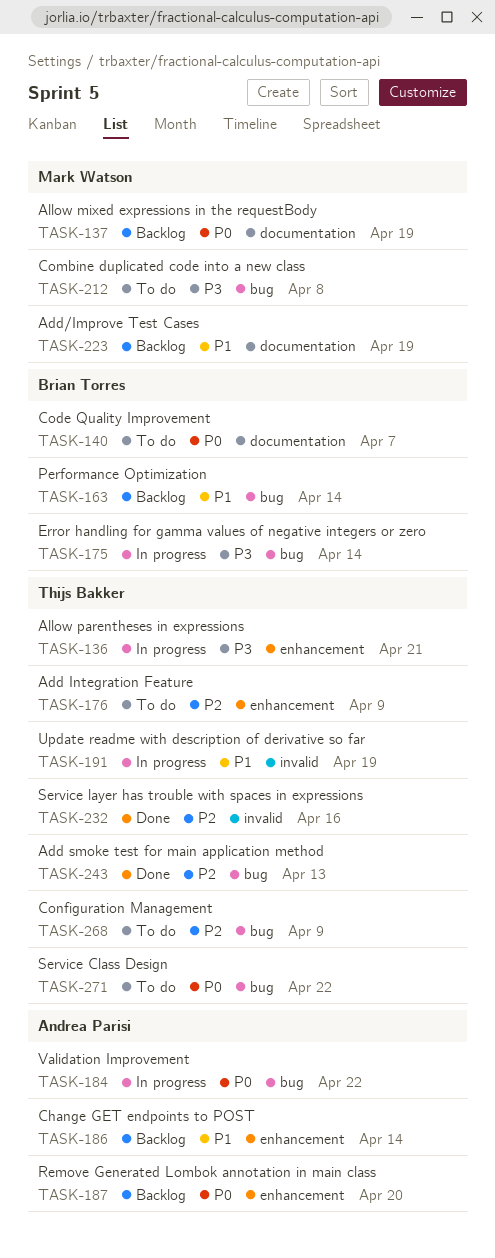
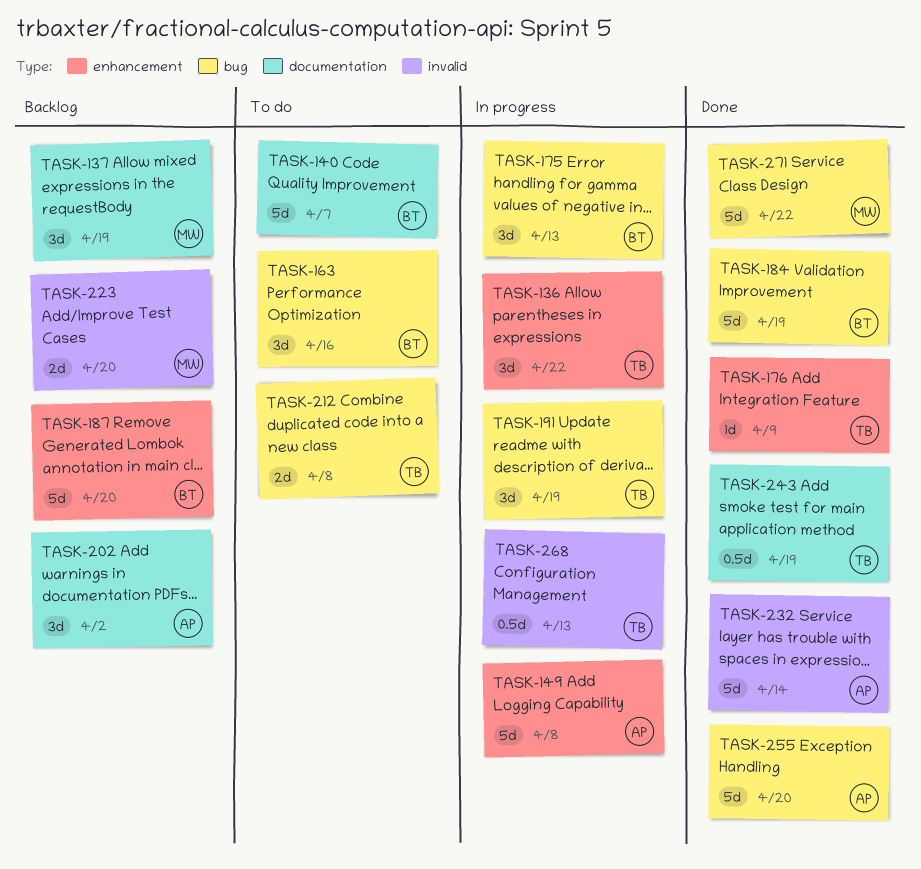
TASK-136, due: Apr 21 -> Apr 22
TASK-149: none -> present
TASK-163, status: Backlog -> To do
TASK-163, due: Apr 14 -> Apr 16
TASK-175, due: Apr 14 -> Apr 13
TASK-176, status: To do -> Done
TASK-184, status: In progress -> Done
TASK-184, owner: Andrea Parisi -> Brian Torres
TASK-184, due: Apr 22 -> Apr 19
TASK-186: present -> none
TASK-187, owner: Andrea Parisi -> Brian Torres
TASK-191, label: invalid -> bug
TASK-202: none -> present
TASK-212, owner: Mark Watson -> Thijs Bakker
TASK-223, label: documentation -> invalid
TASK-223, due: Apr 19 -> Apr 20
TASK-232, owner: Thijs Bakker -> Andrea Parisi
TASK-232, due: Apr 16 -> Apr 14
TASK-243, label: bug -> documentation
TASK-243, due: Apr 13 -> Apr 19
TASK-255: none -> present
TASK-268, status: To do -> In progress
TASK-268, label: bug -> invalid
TASK-268, due: Apr 9 -> Apr 13
TASK-271, status: To do -> Done
TASK-271, owner: Thijs Bakker -> Mark Watson

